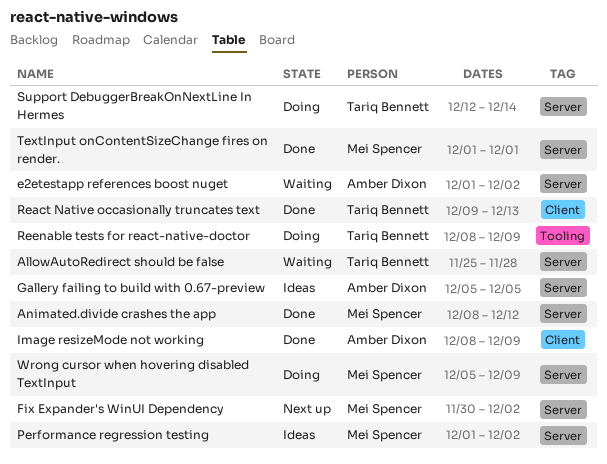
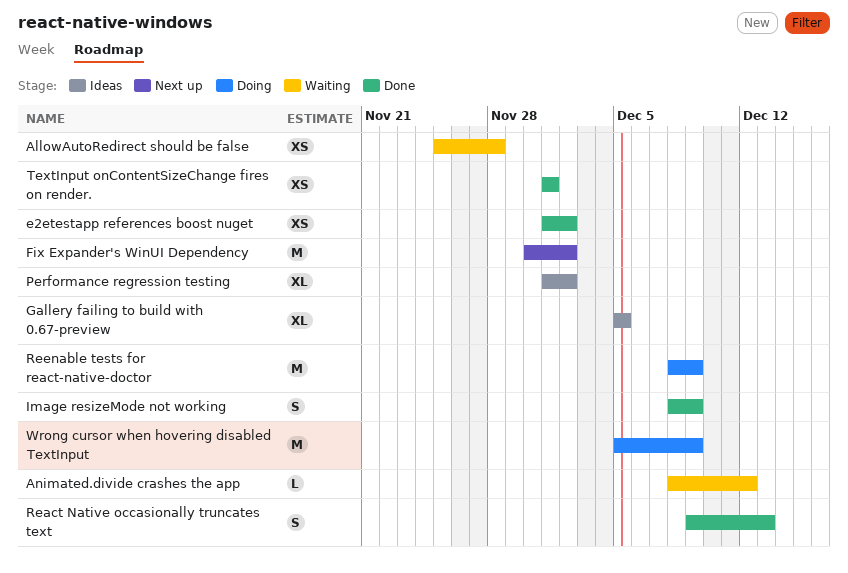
Animated.divide crashes the app, status: Done -> Waiting
e2etestapp references boost nuget, status: Waiting -> Done
Support DebuggerBreakOnNextLine In Hermes: present -> none

